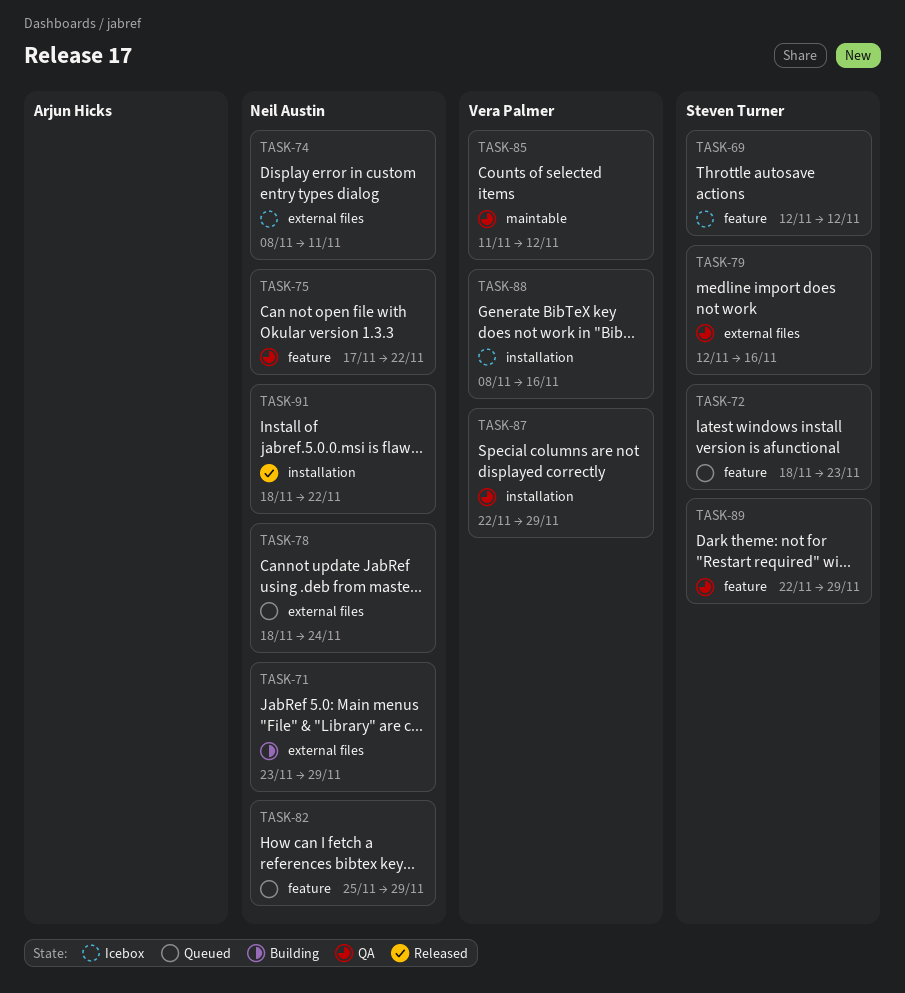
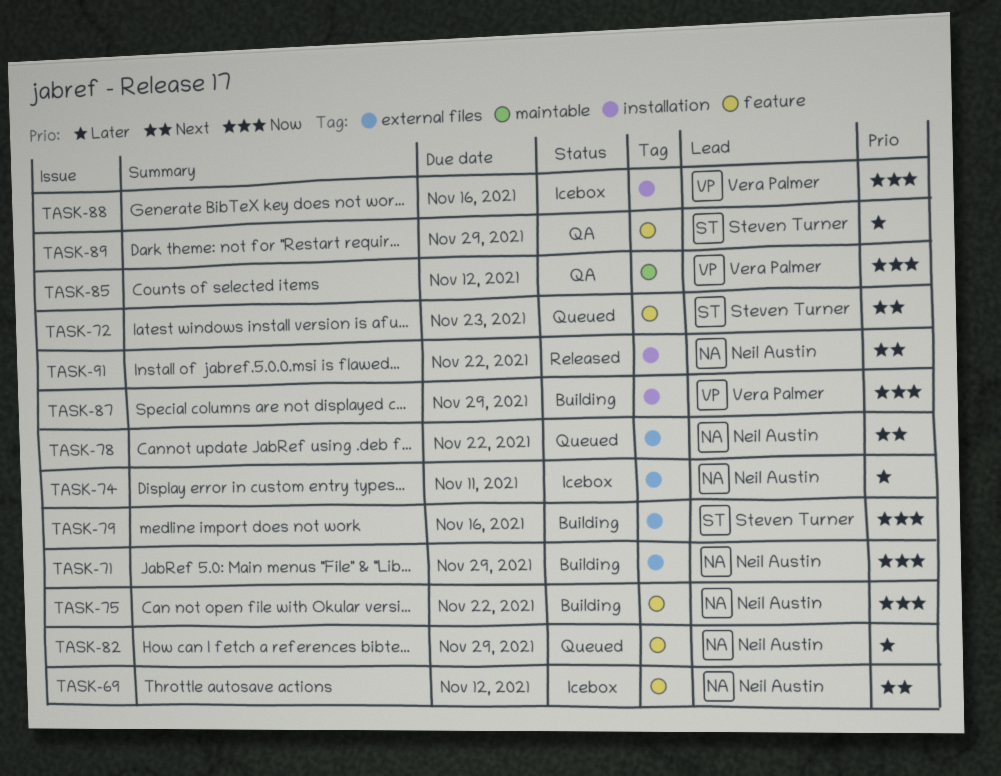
TASK-69, owner: Steven Turner -> Neil Austin
TASK-75, status: QA -> Building
TASK-78, due: Nov 24 -> Nov 22
TASK-79, status: QA -> Building
TASK-87, status: QA -> Building

